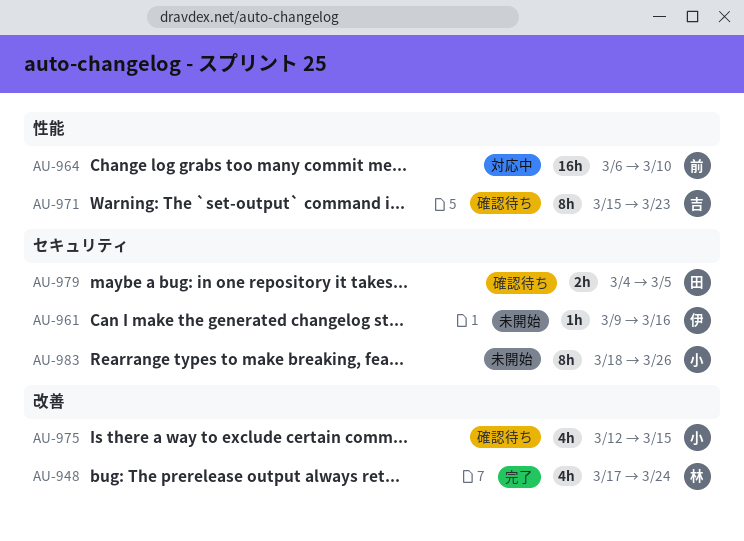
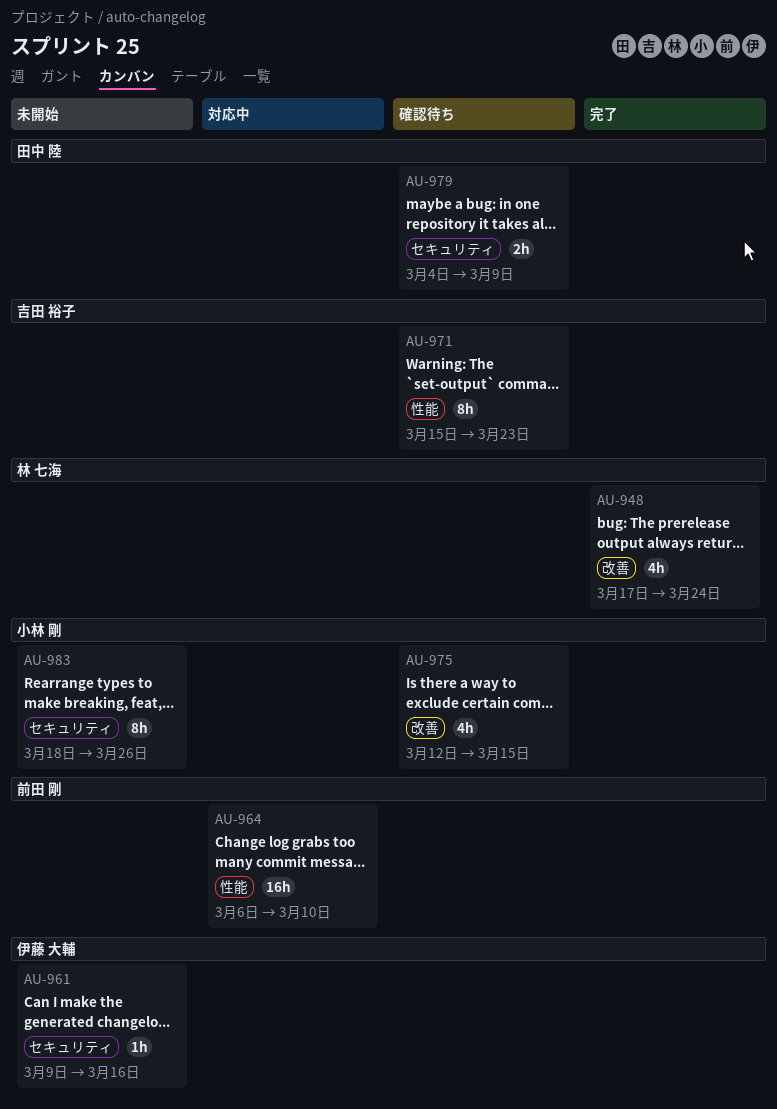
AU-979, due: Mar 5 -> Mar 9

